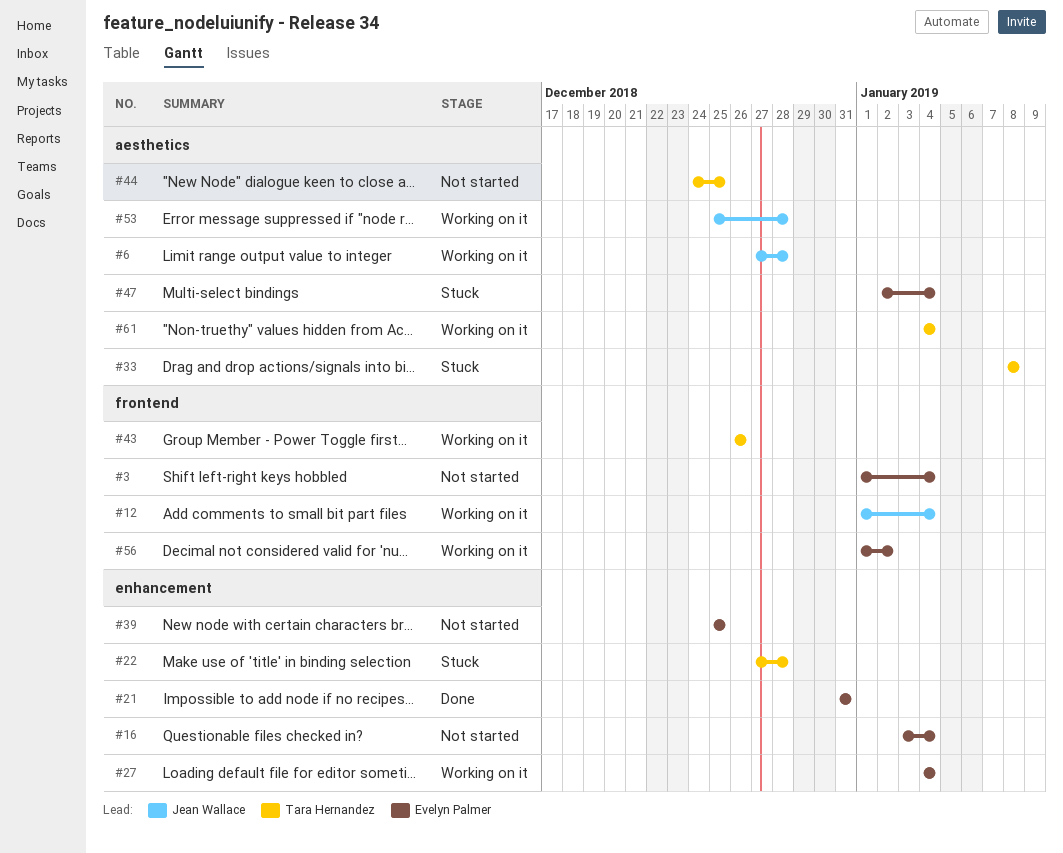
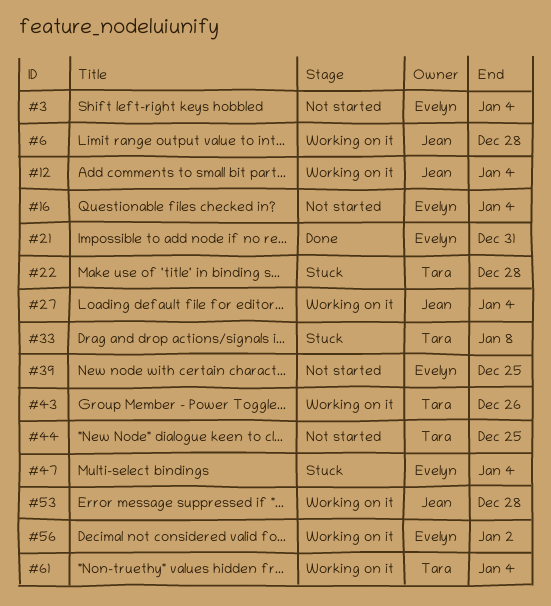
#27, owner: Evelyn Palmer -> Jean Wallace

